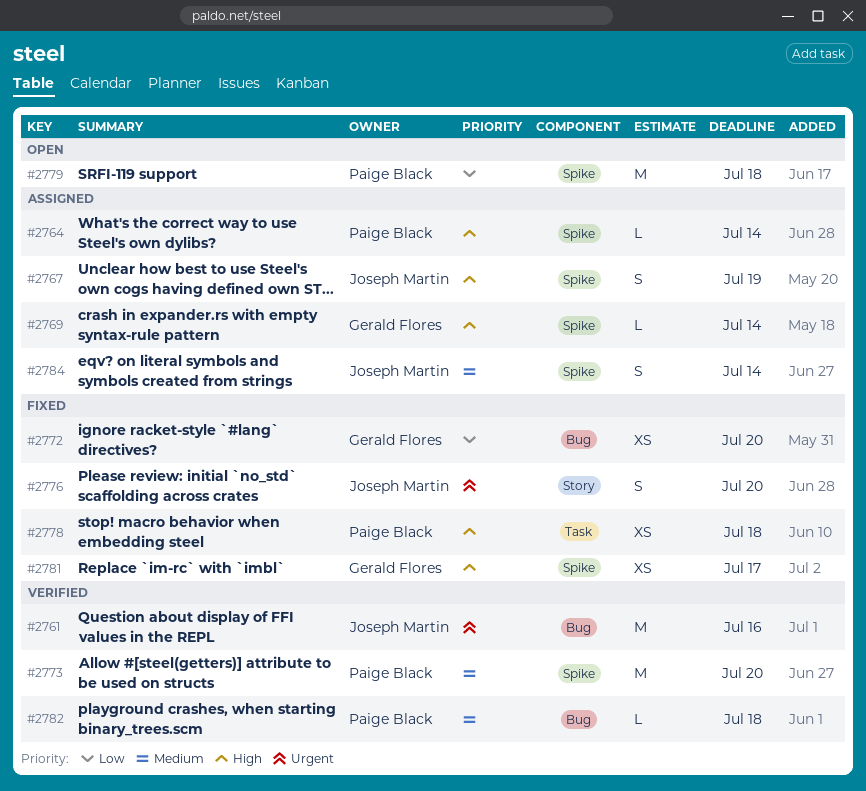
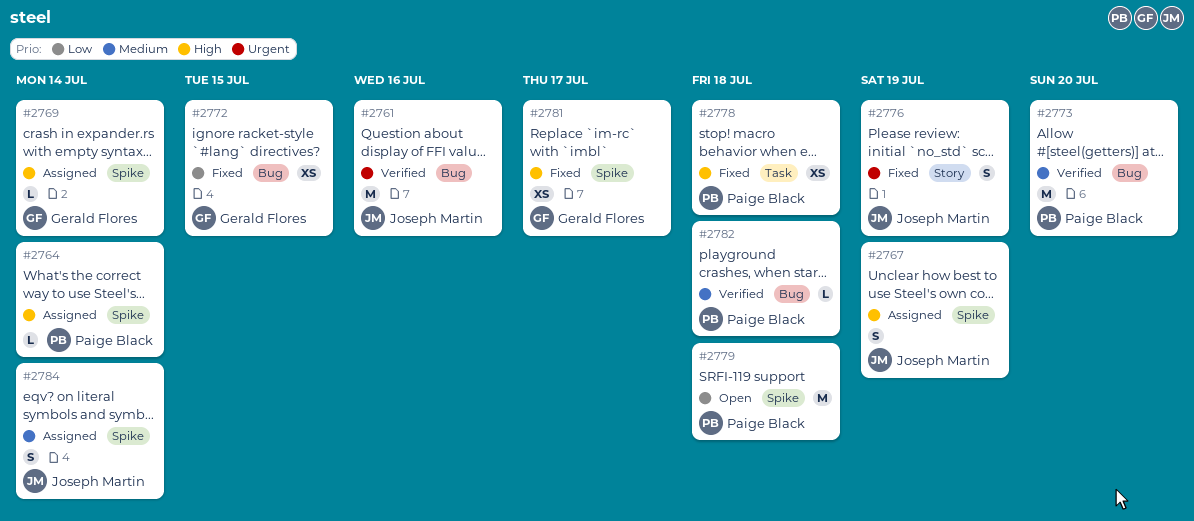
#2772, due: Jul 20 -> Jul 15
#2773, label: Spike -> Bug
#2776, due: Jul 20 -> Jul 19

